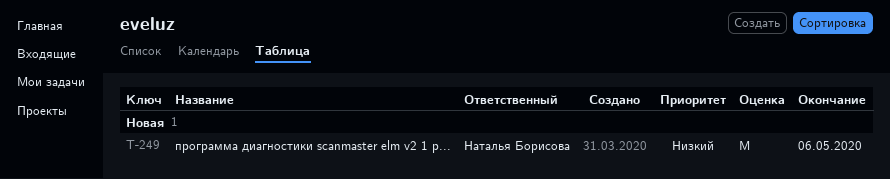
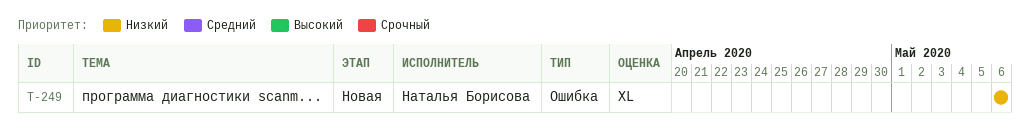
T-249, estimate: M -> XL

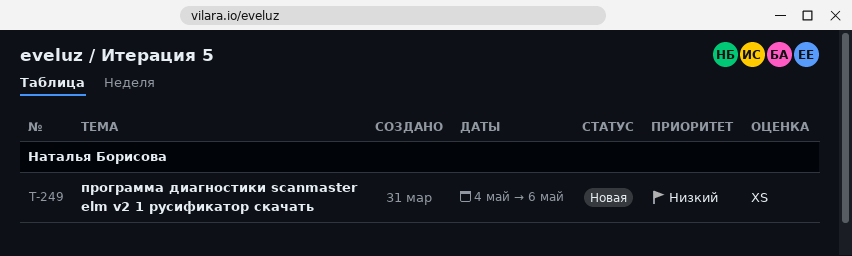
T-249, estimate: XL -> XS
T-249, start: May 6 -> May 4

